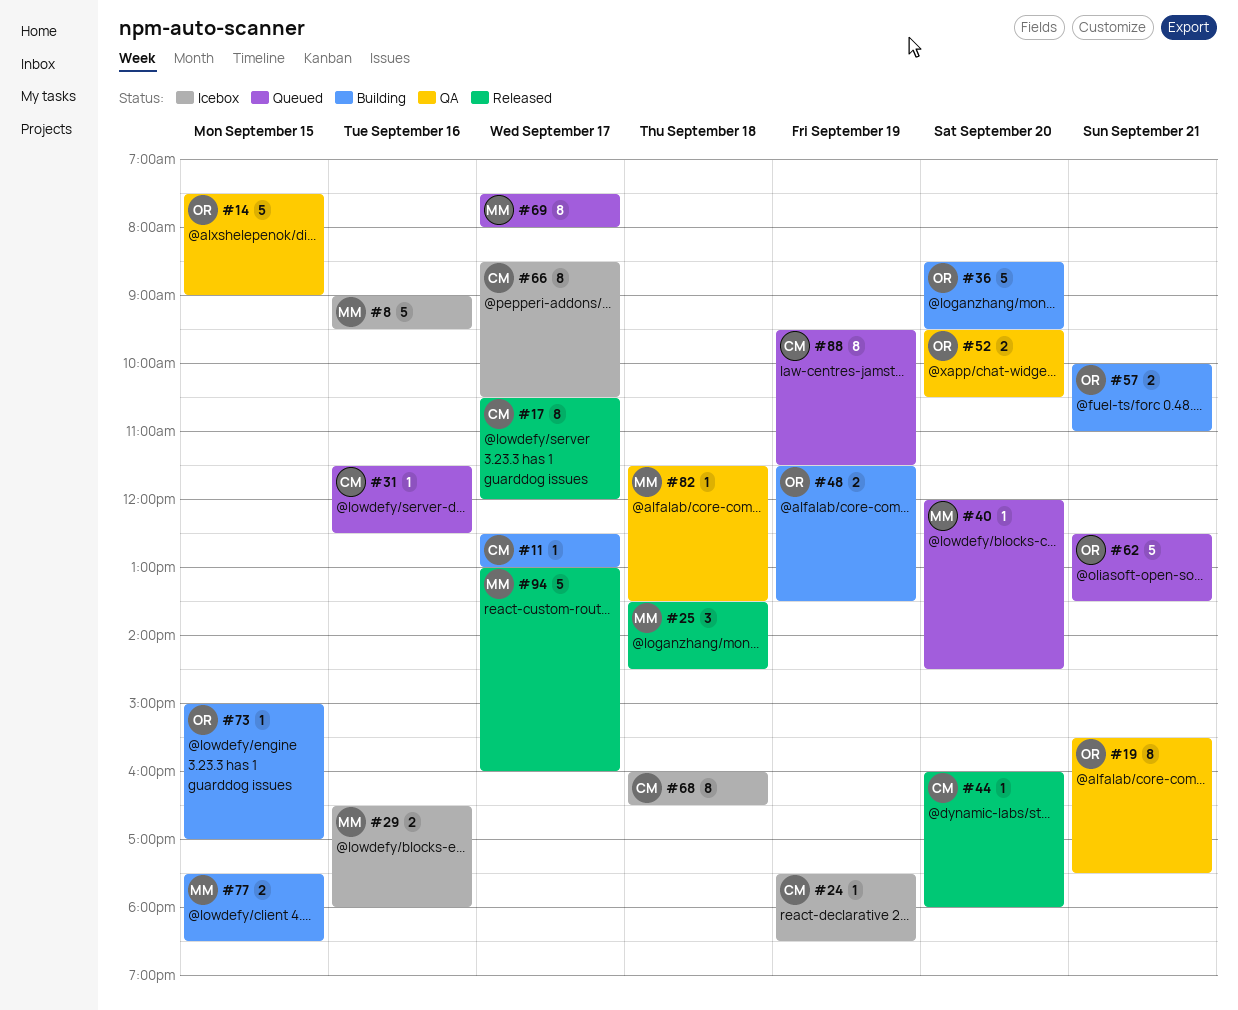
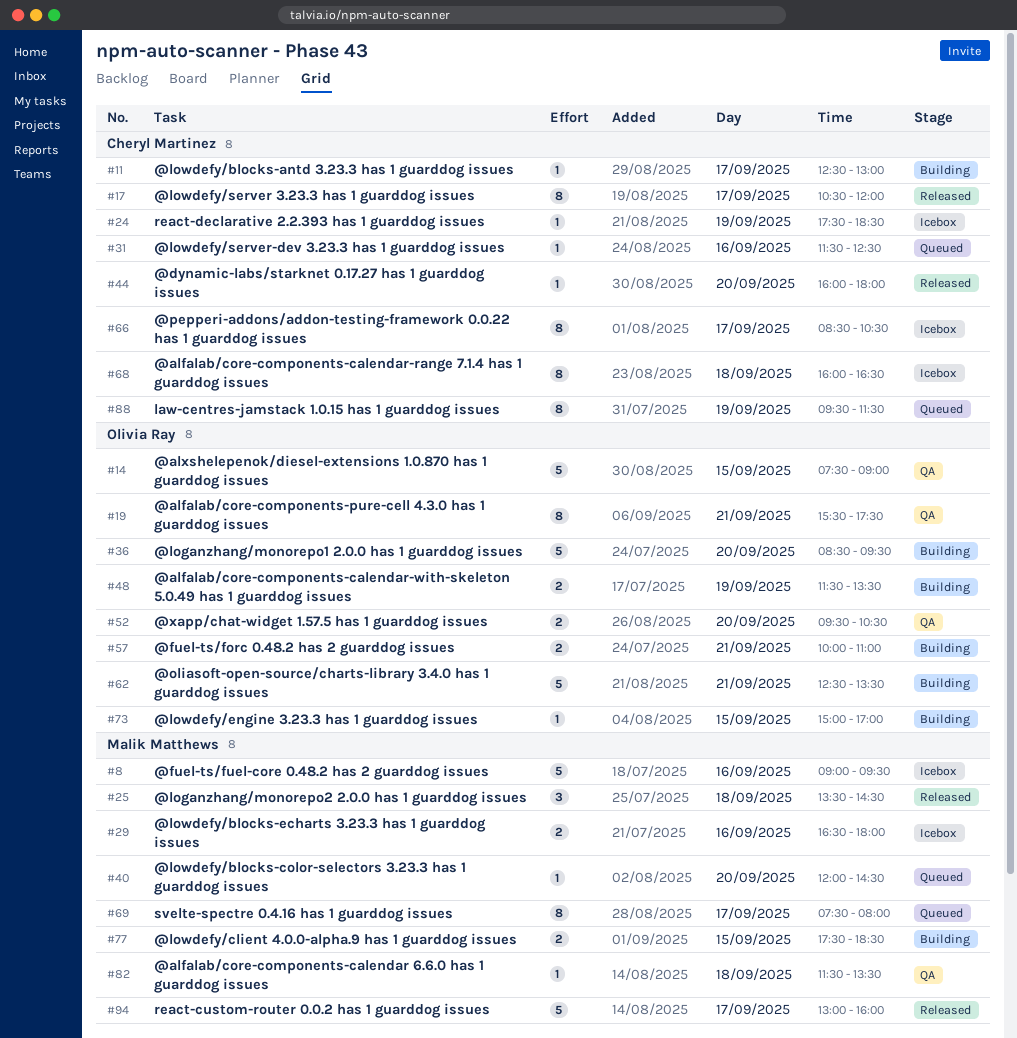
#62, status: Queued -> Building

